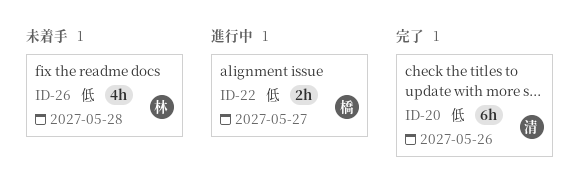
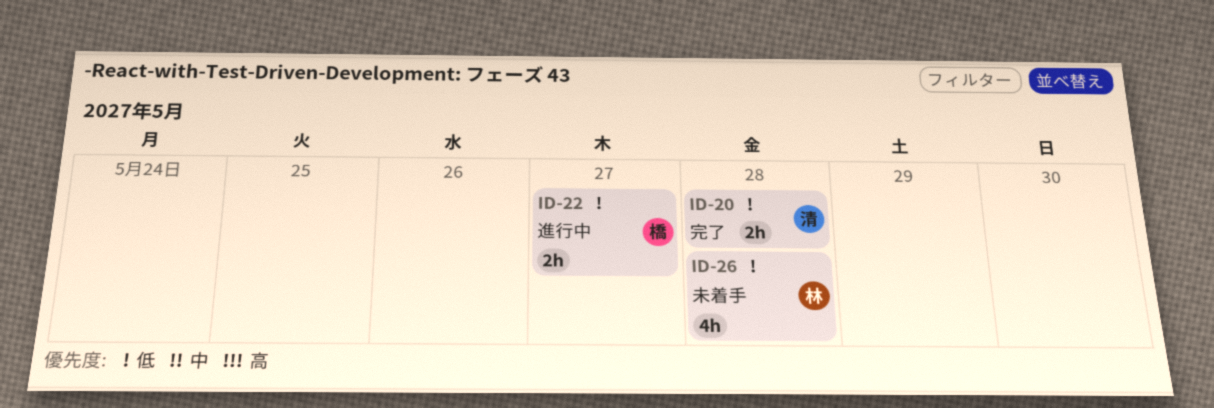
ID-20, estimate: 6h -> 2h
ID-20, due: May 26 -> May 28

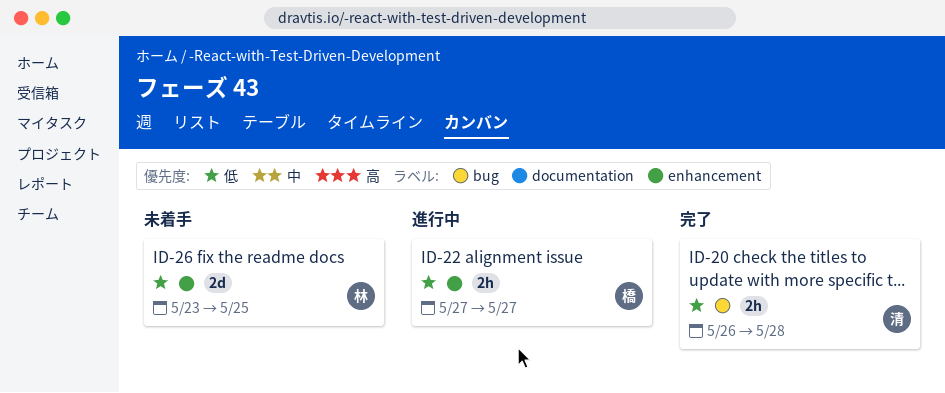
ID-26, estimate: 4h -> 2d
ID-26, due: May 28 -> May 25

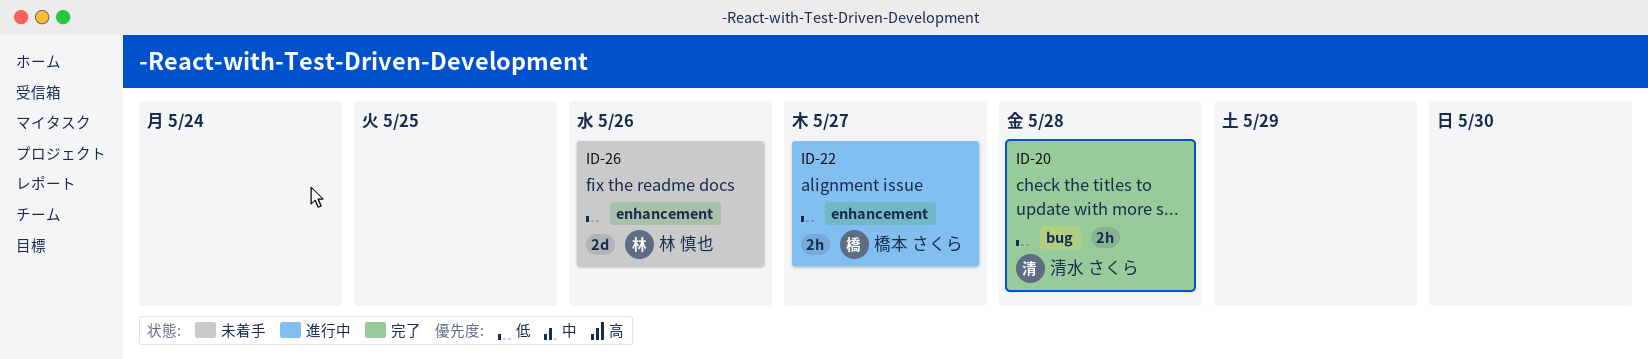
ID-26, due: May 25 -> May 26

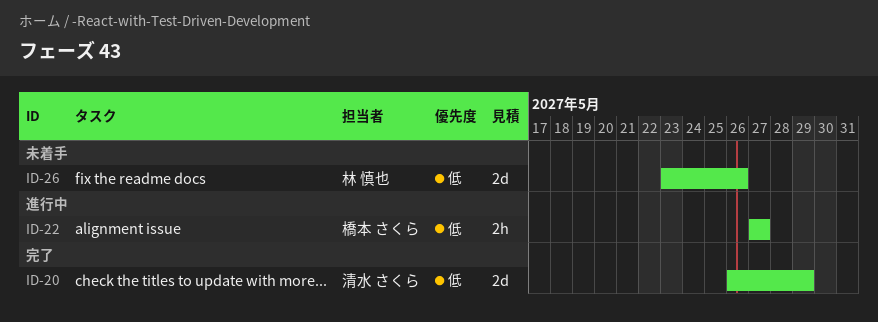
ID-20, estimate: 2h -> 2d
ID-20, due: May 28 -> May 29

